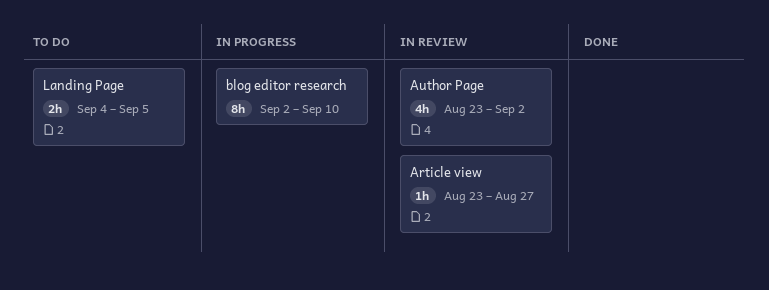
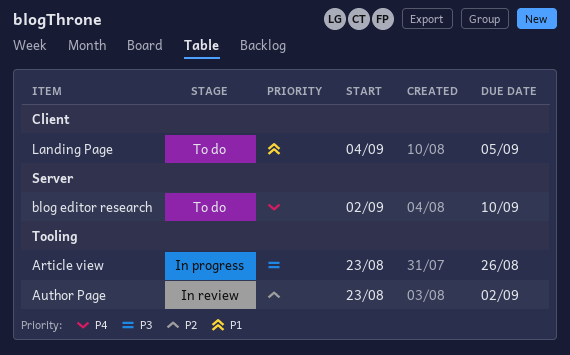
Article view, status: In review -> In progress
Article view, due: Aug 27 -> Aug 26
blog editor research, status: In progress -> To do

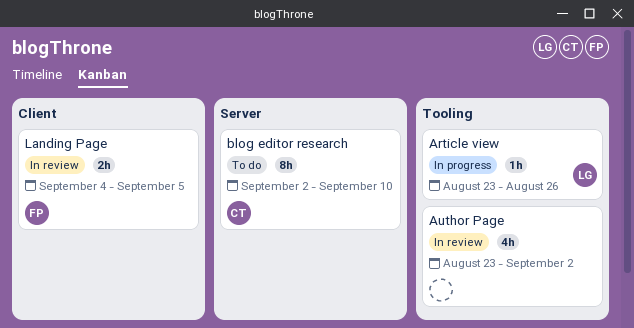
Landing Page, status: To do -> In review

